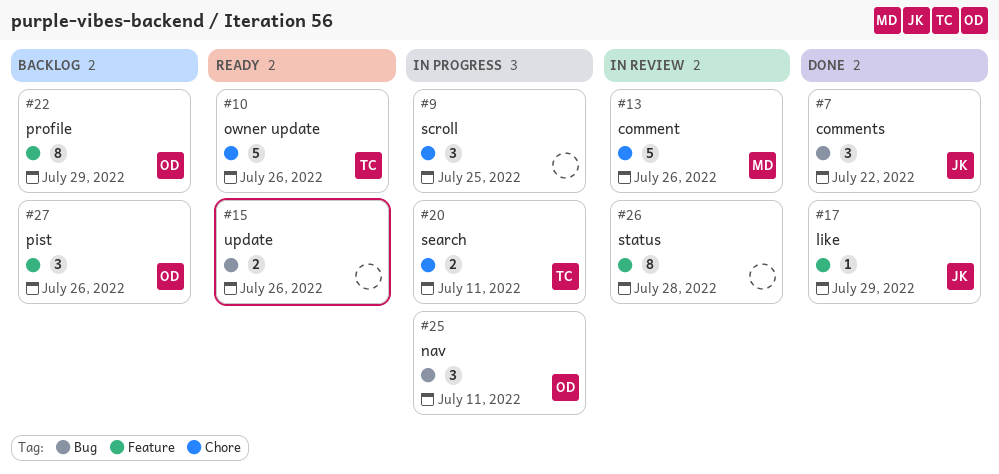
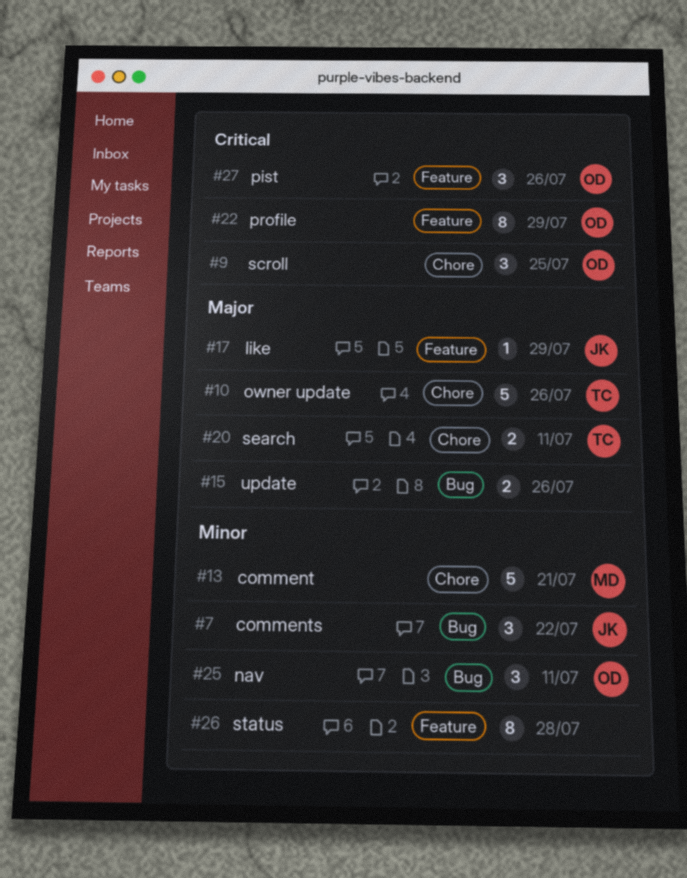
#9, owner: none -> OD
#13, due: Jul 26 -> Jul 21

